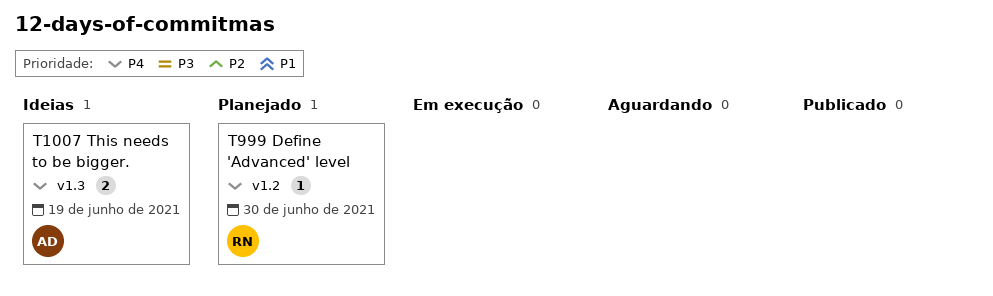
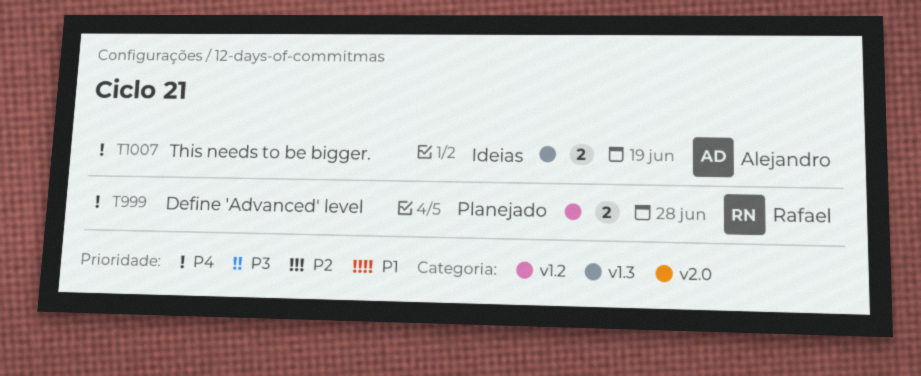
T999, estimate: 1 -> 2
T999, due: Jun 30 -> Jun 28

